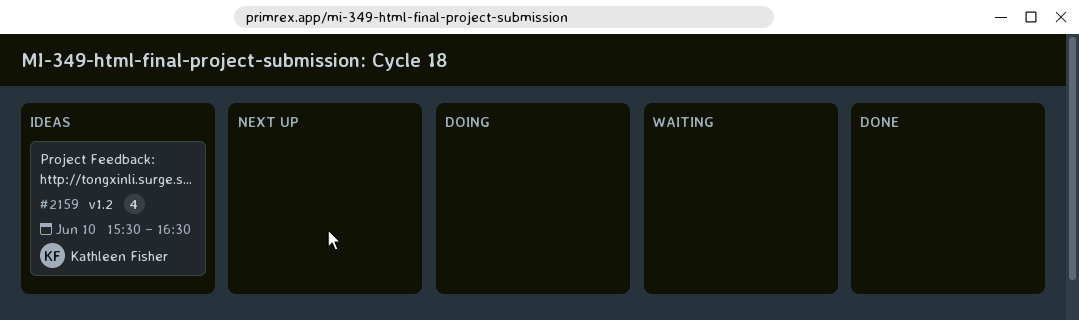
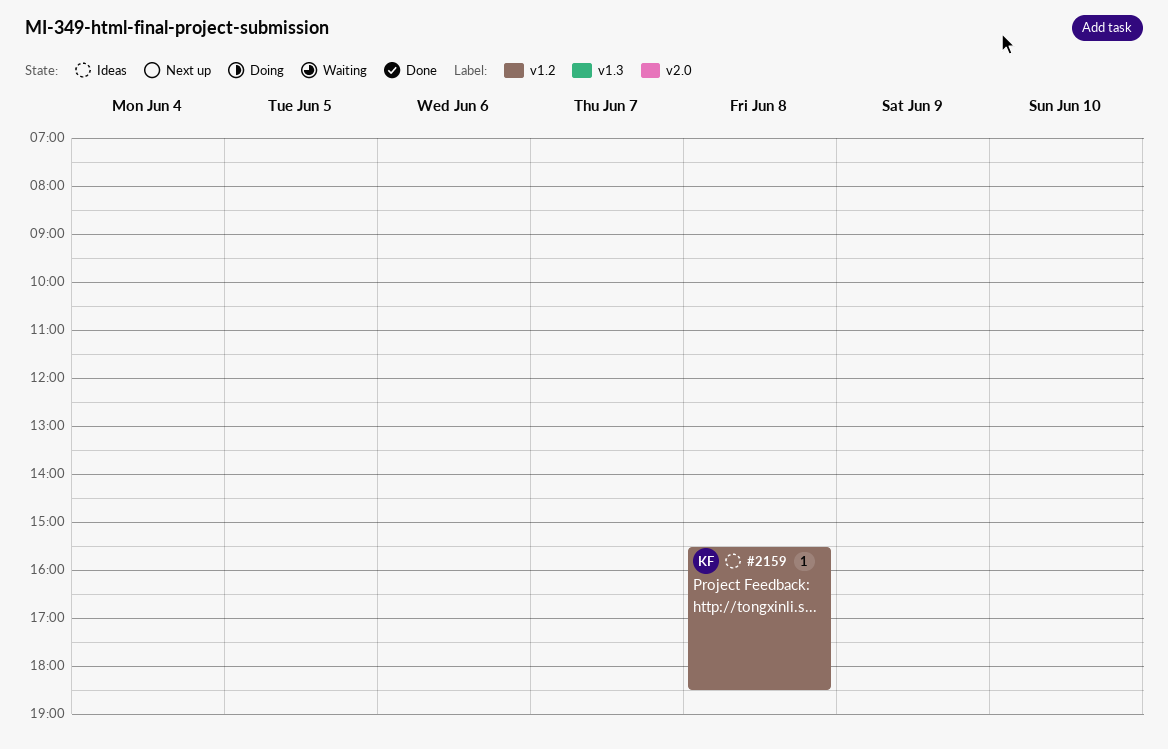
#2159, estimate: 4 -> 1
#2159, day: Jun 10 -> Jun 8
#2159, ends: 16:30 -> 18:30

